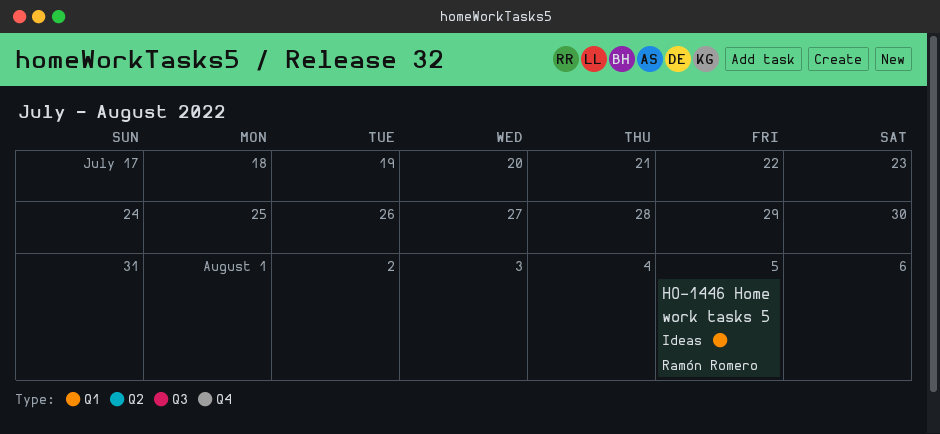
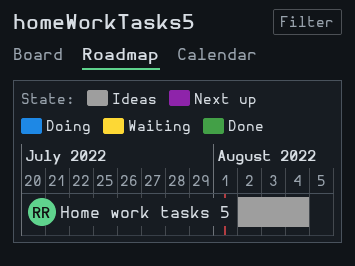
Home work tasks 5, due: Aug 5 -> Aug 4

